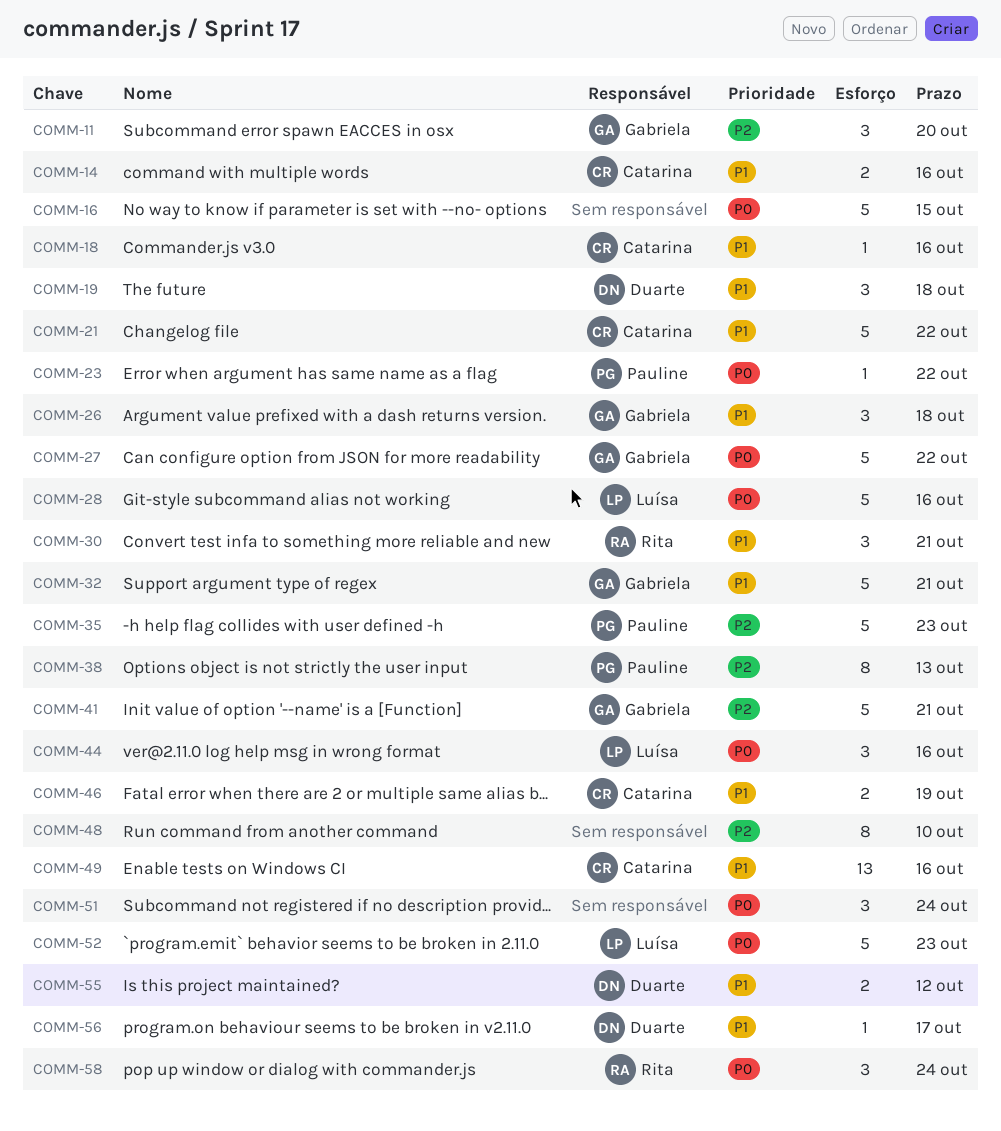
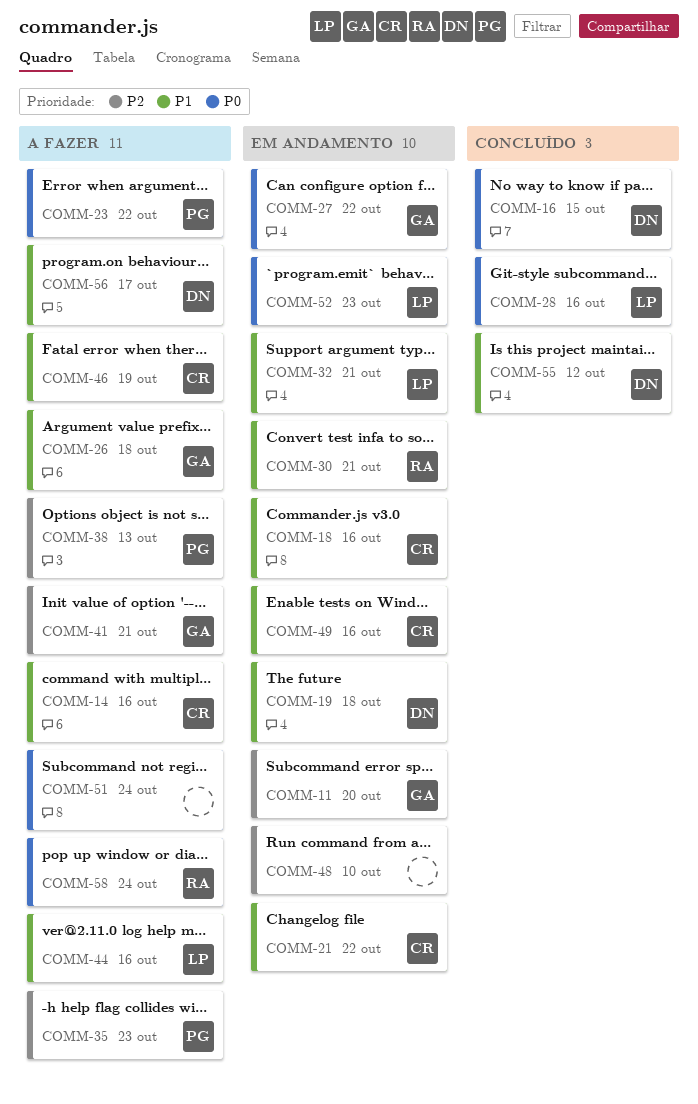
COMM-16, owner: none -> Duarte
COMM-32, owner: Gabriela -> Luísa
COMM-44, priority: P0 -> P1

